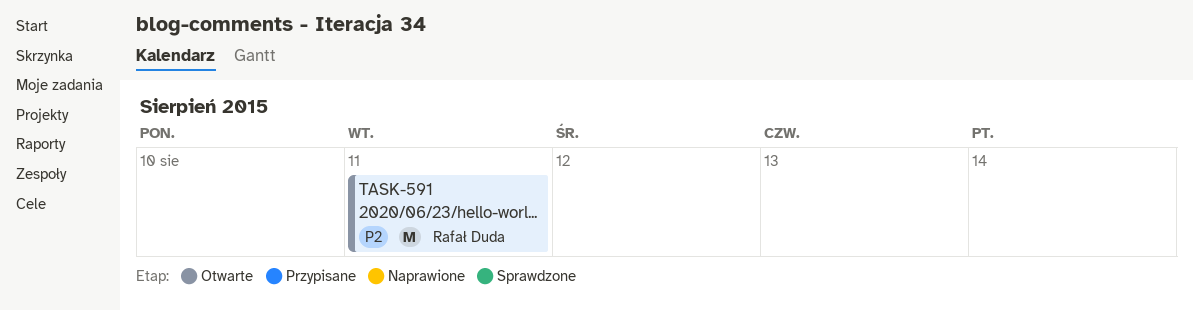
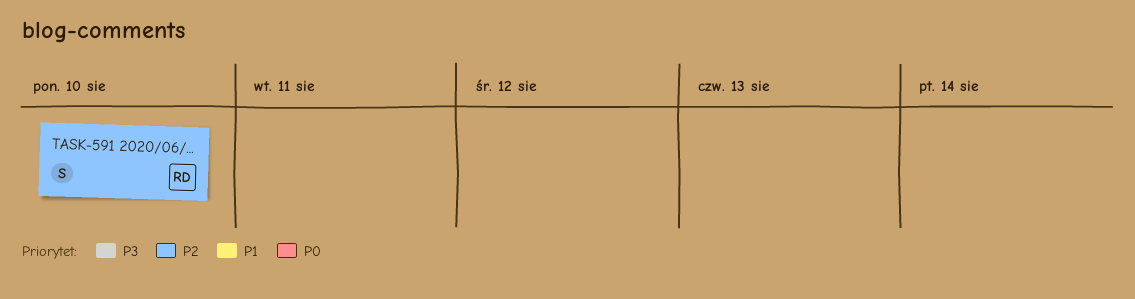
TASK-591, estimate: M -> S
TASK-591, due: Aug 11 -> Aug 10

